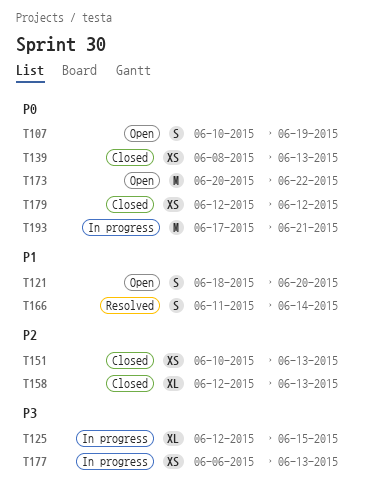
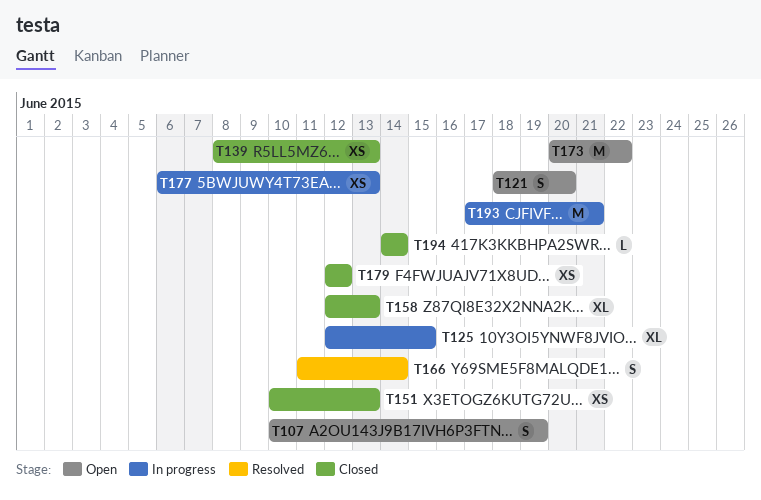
T194: none -> present

